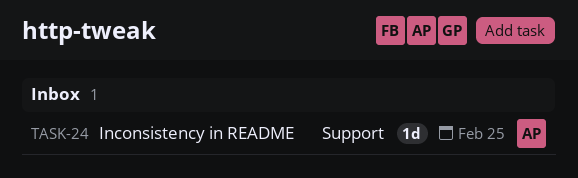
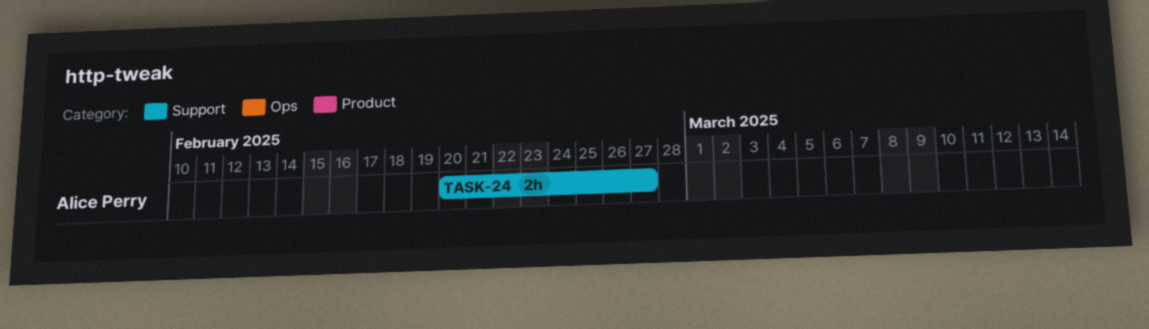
TASK-24, estimate: 1d -> 2h
TASK-24, due: Feb 25 -> Feb 27

